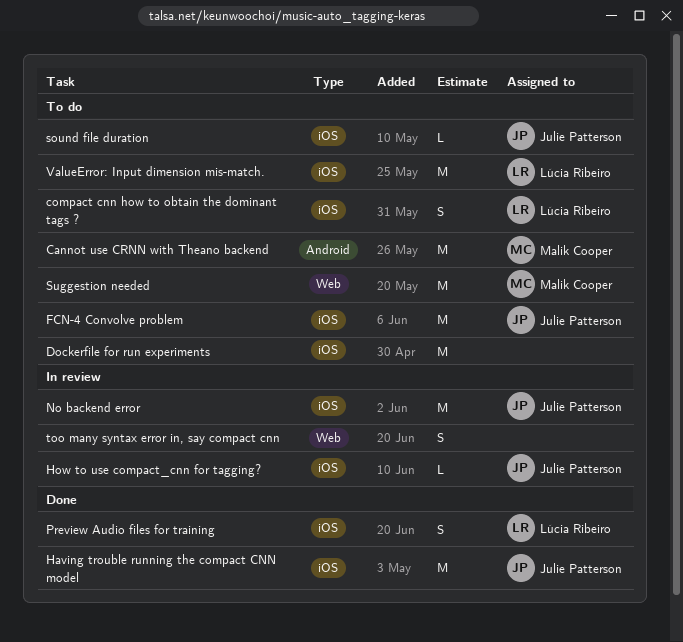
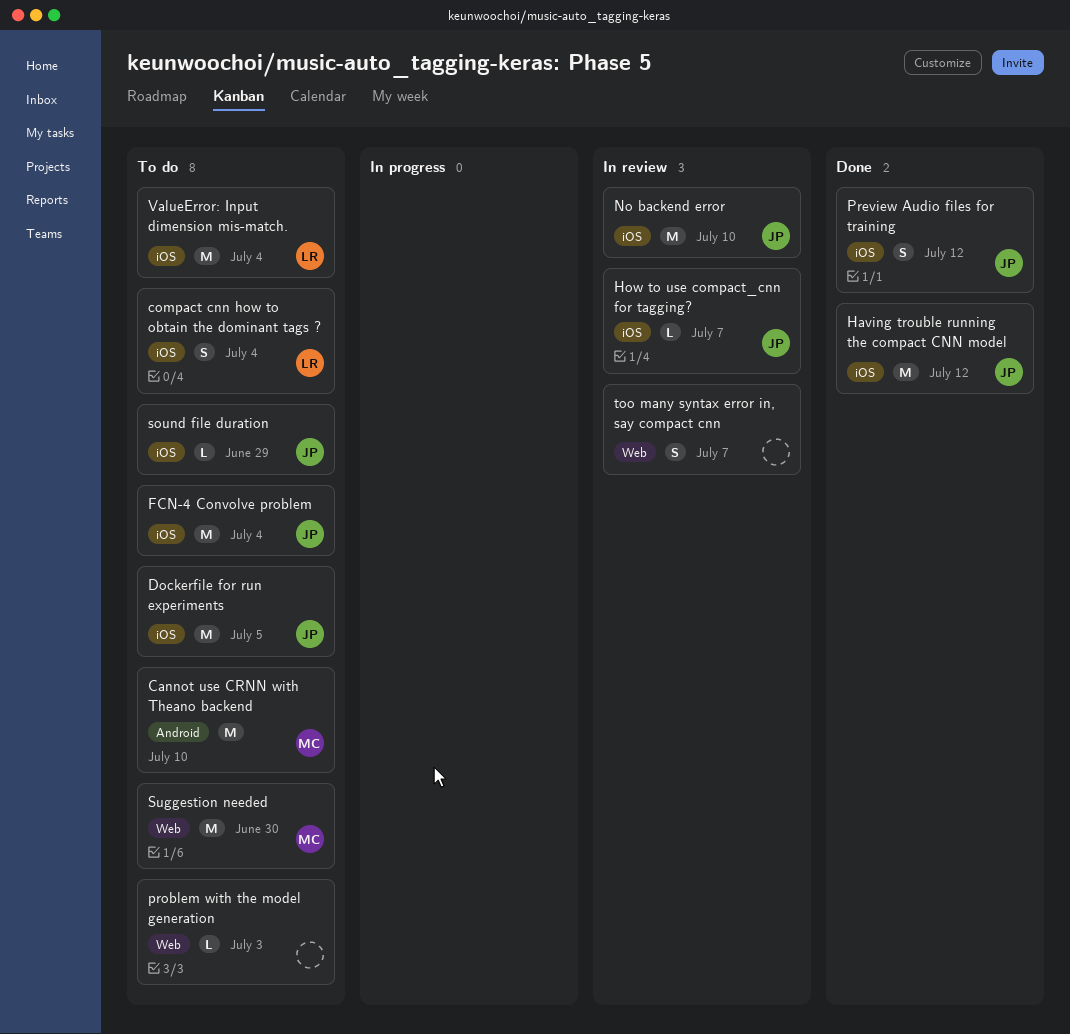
Dockerfile for run experiments, owner: none -> Julie Patterson
Preview Audio files for training, owner: Lúcia Ribeiro -> Julie Patterson
problem with the model generation: none -> present

